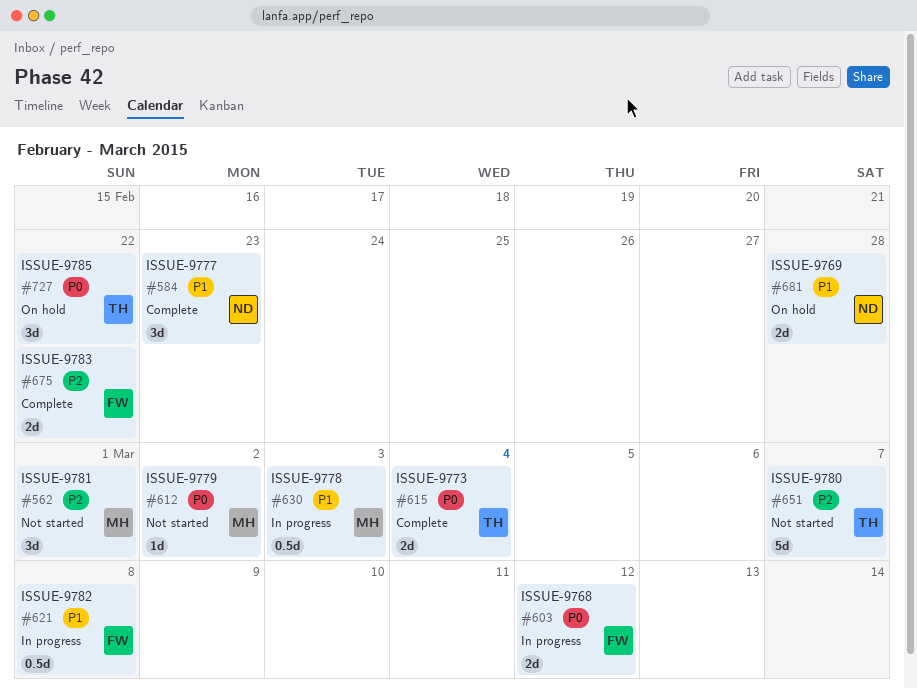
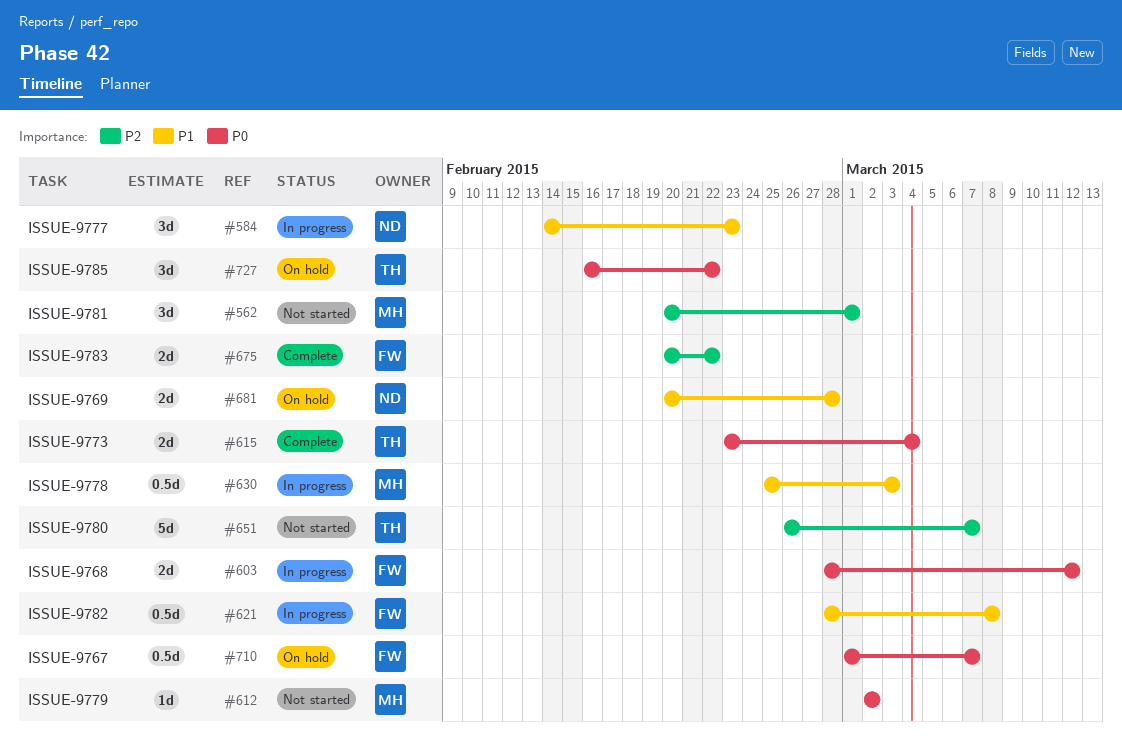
#584, status: Complete -> In progress
#710: none -> present

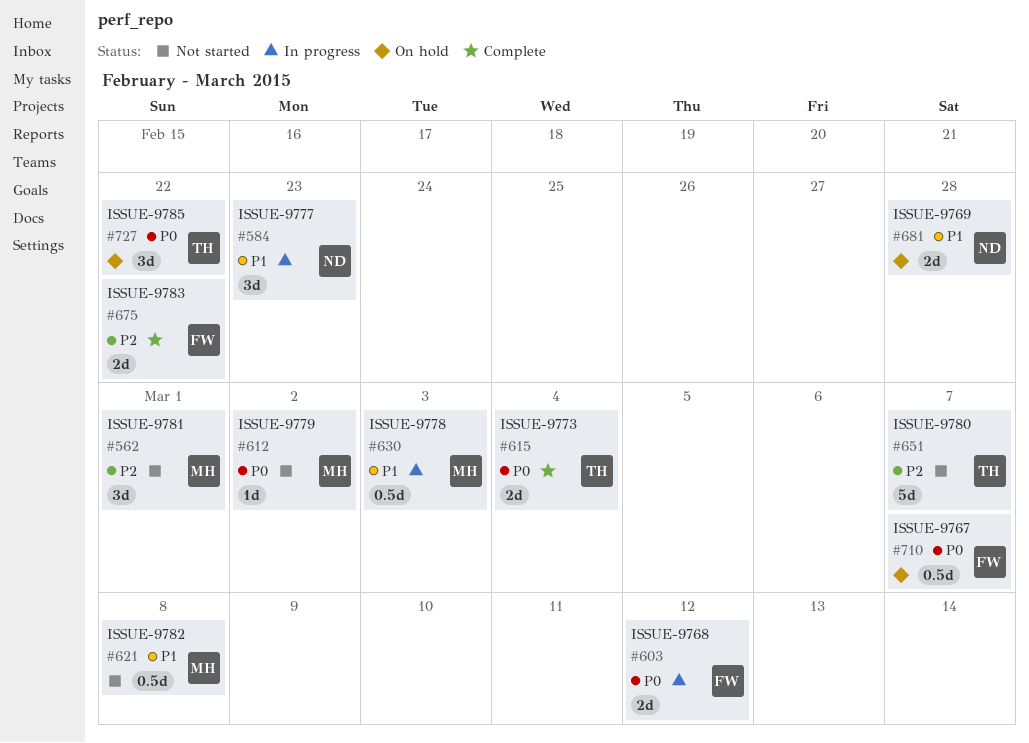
#621, status: In progress -> Not started
#621, owner: FW -> MH

